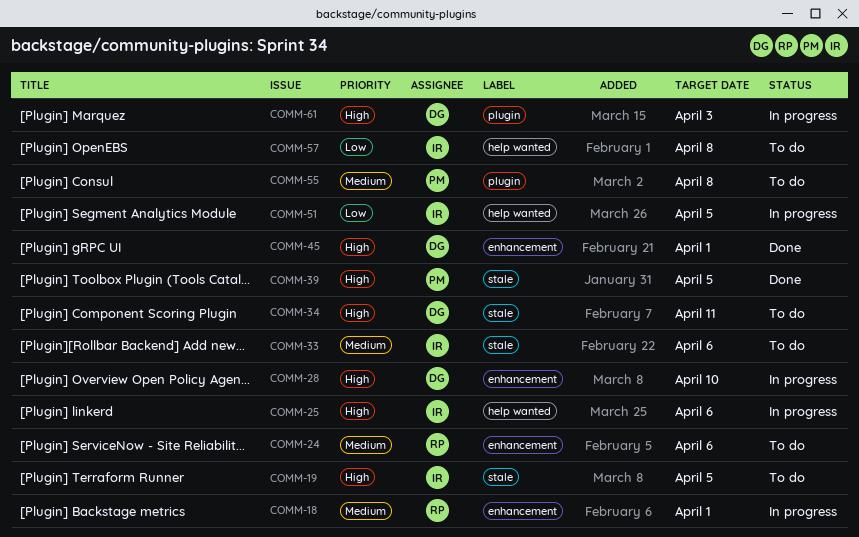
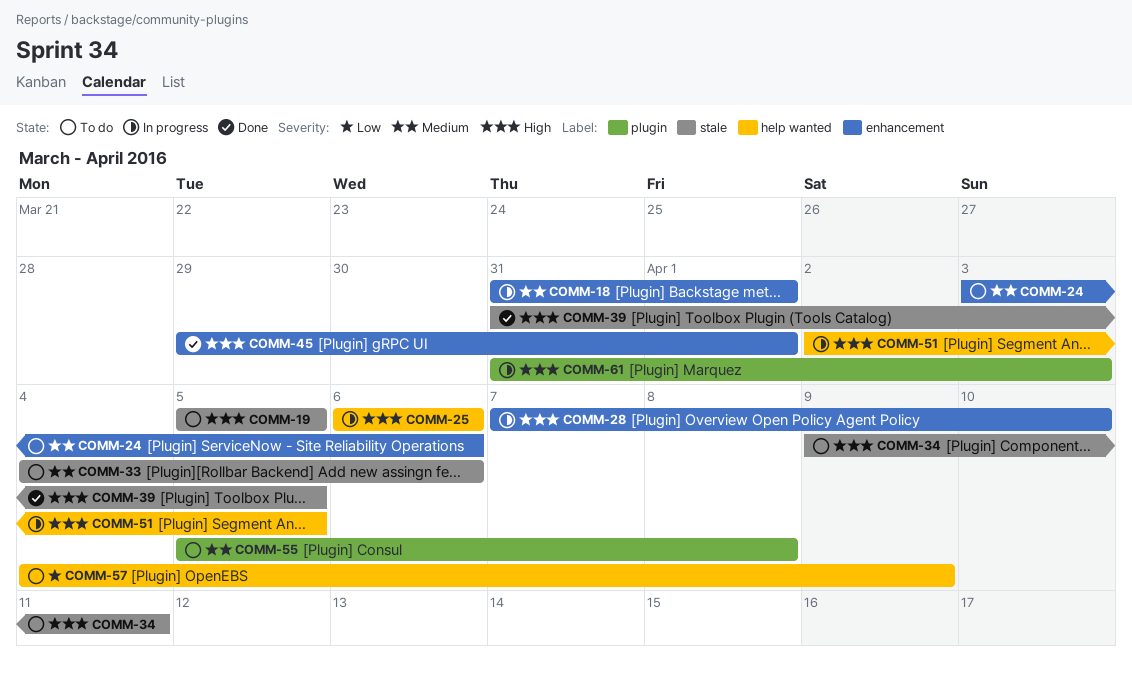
COMM-51, priority: Low -> High
COMM-57, due: Apr 8 -> Apr 9

